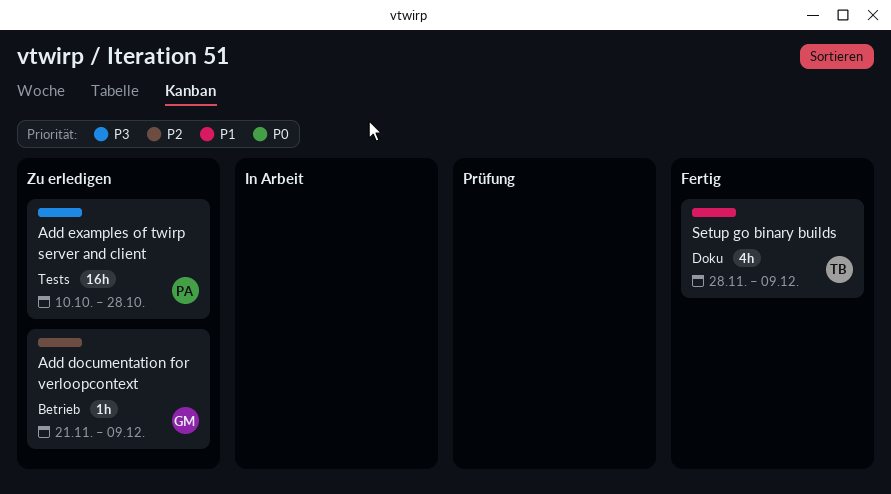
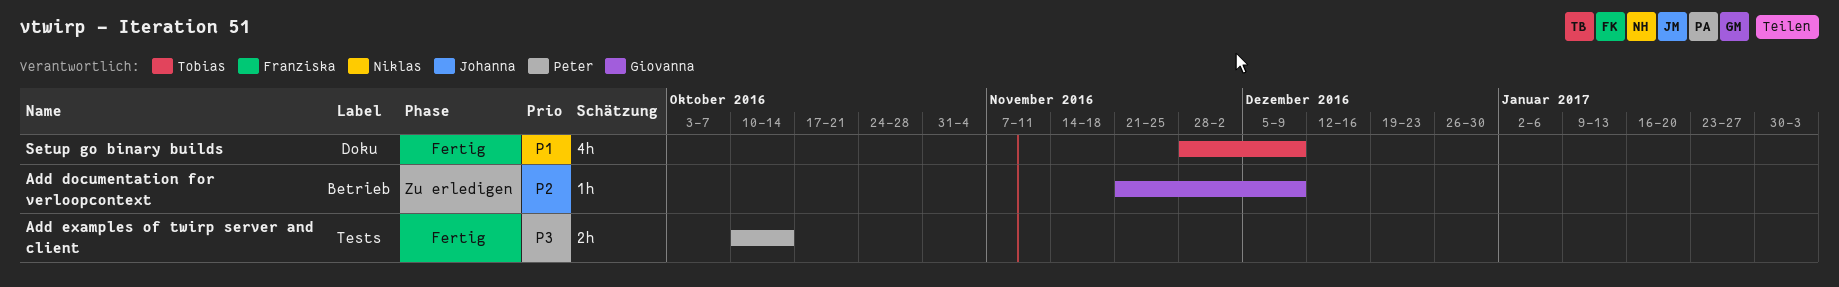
Add examples of twirp server and client, status: Zu erledigen -> Fertig
Add examples of twirp server and client, estimate: 16h -> 2h
Add examples of twirp server and client, due: Oct 28 -> Oct 14

